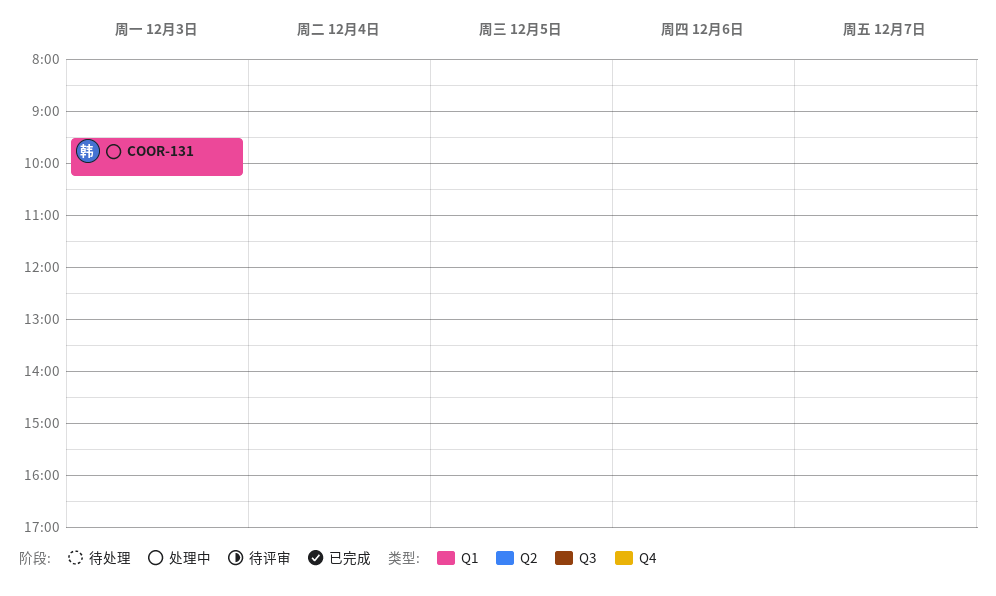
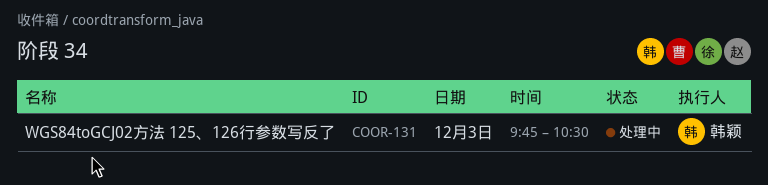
COOR-131, begins: 09:30 -> 09:45
COOR-131, ends: 10:15 -> 10:30

